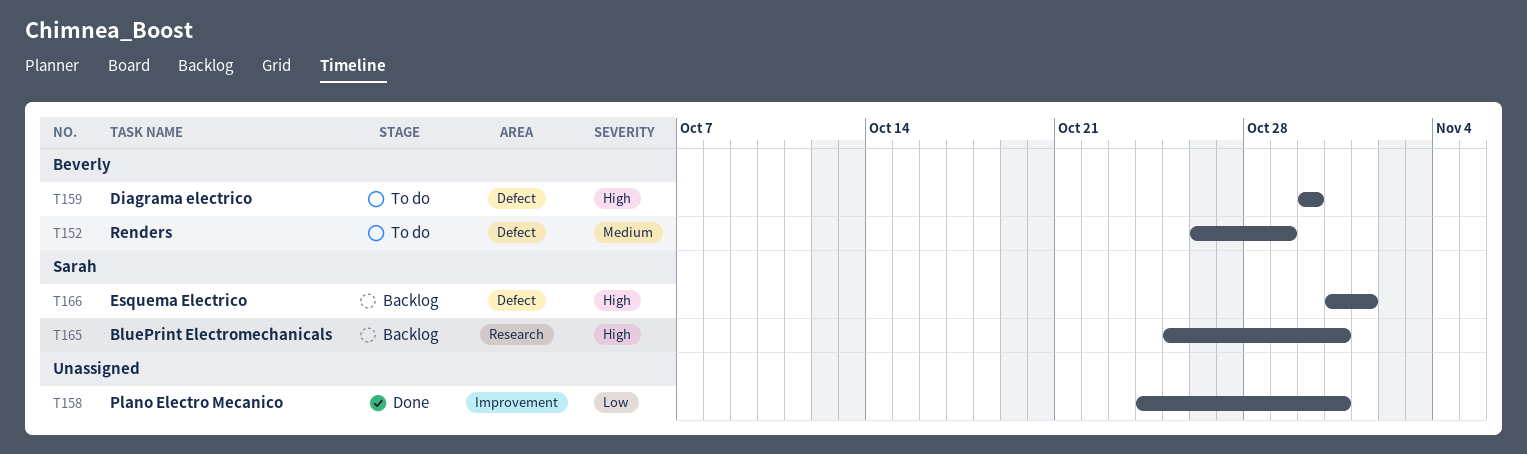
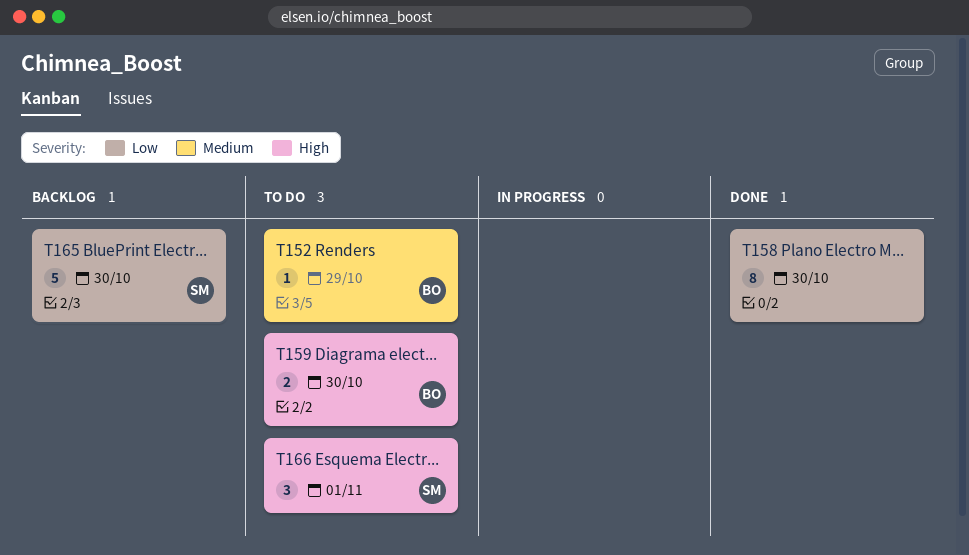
T158, due: Oct 31 -> Oct 30
T165, priority: High -> Low
T165, due: Oct 31 -> Oct 30
T166, status: Backlog -> To do

